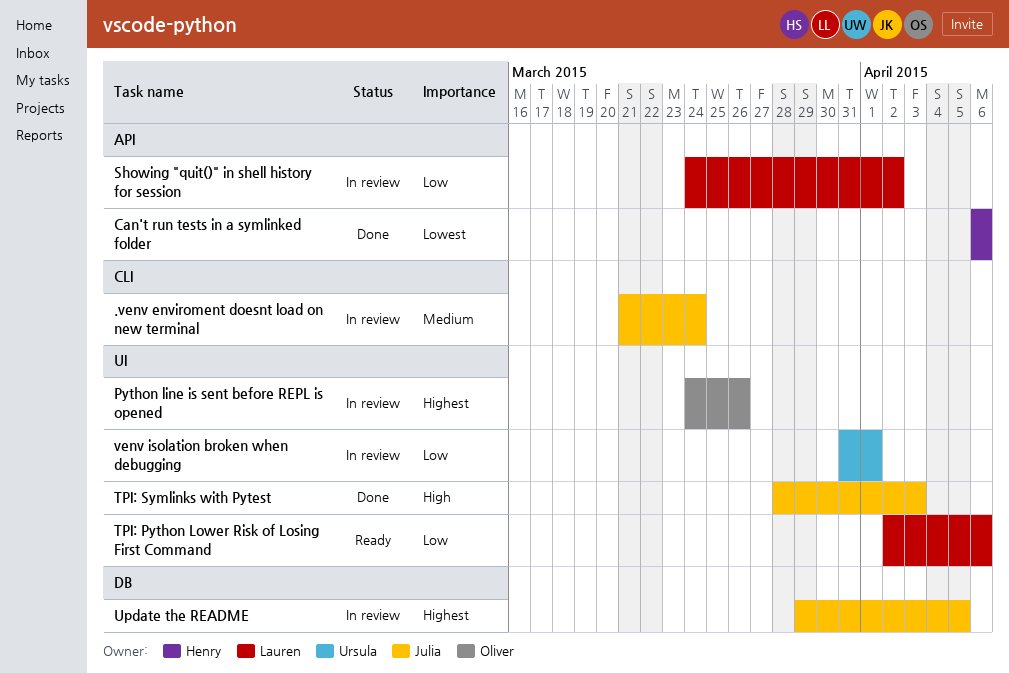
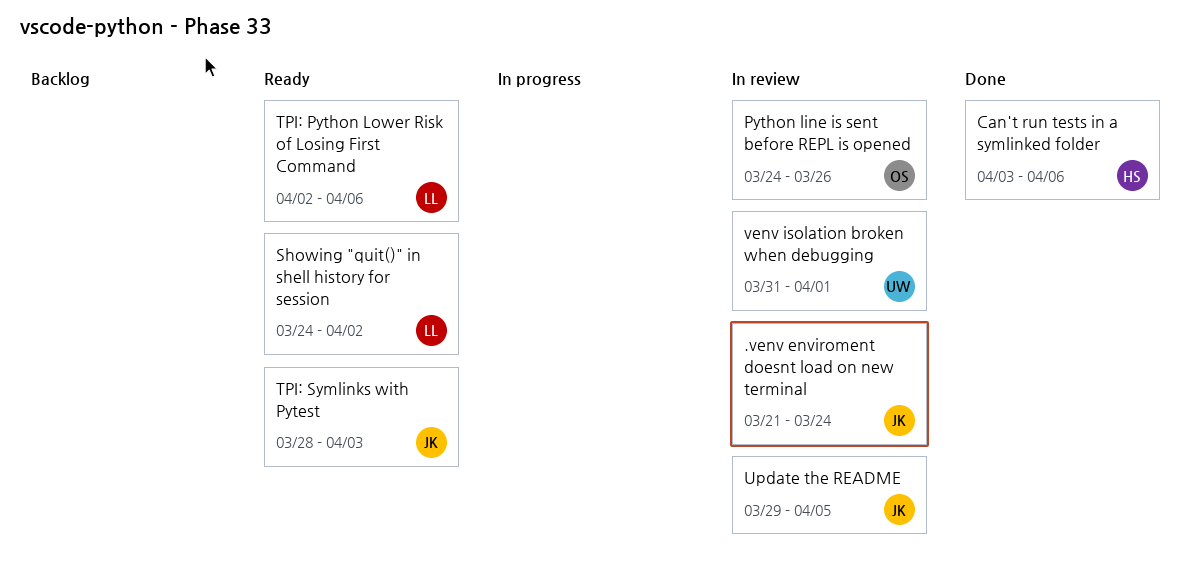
Can't run tests in a symlinked folder, start: Apr 6 -> Apr 3
Showing "quit()" in shell history for session, status: In review -> Ready
TPI: Symlinks with Pytest, status: Done -> Ready

